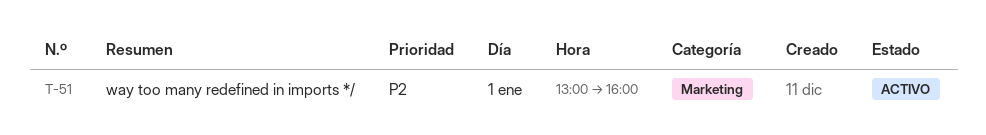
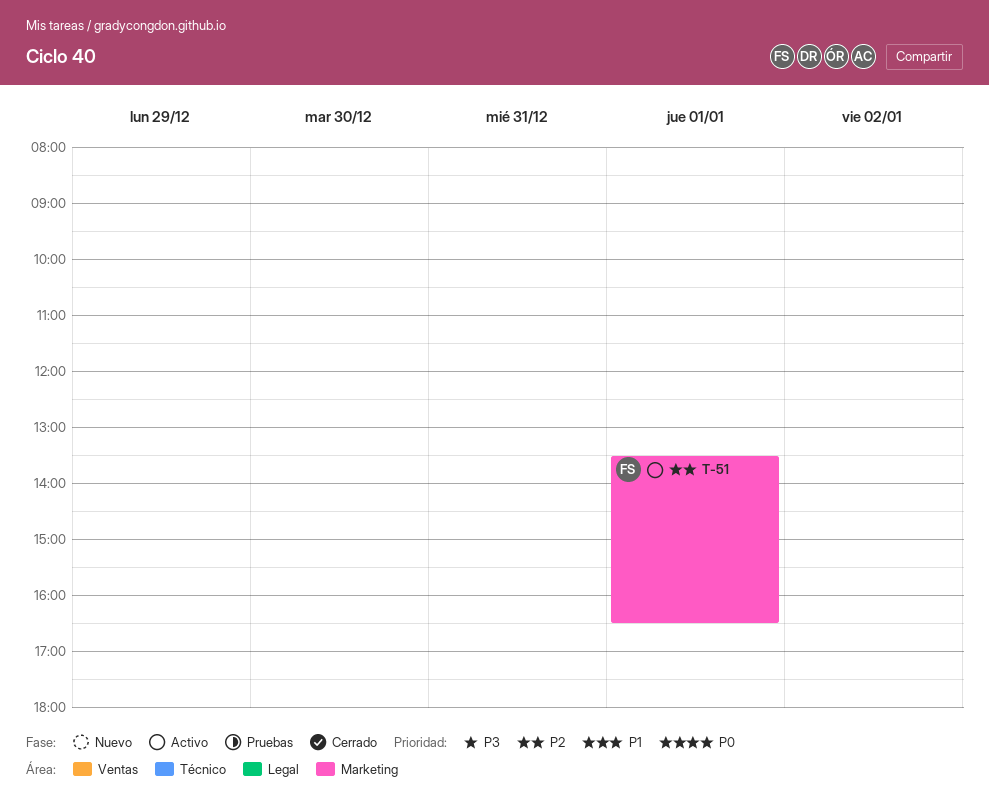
T-51, begins: 13:00 -> 13:30
T-51, ends: 16:00 -> 16:30

